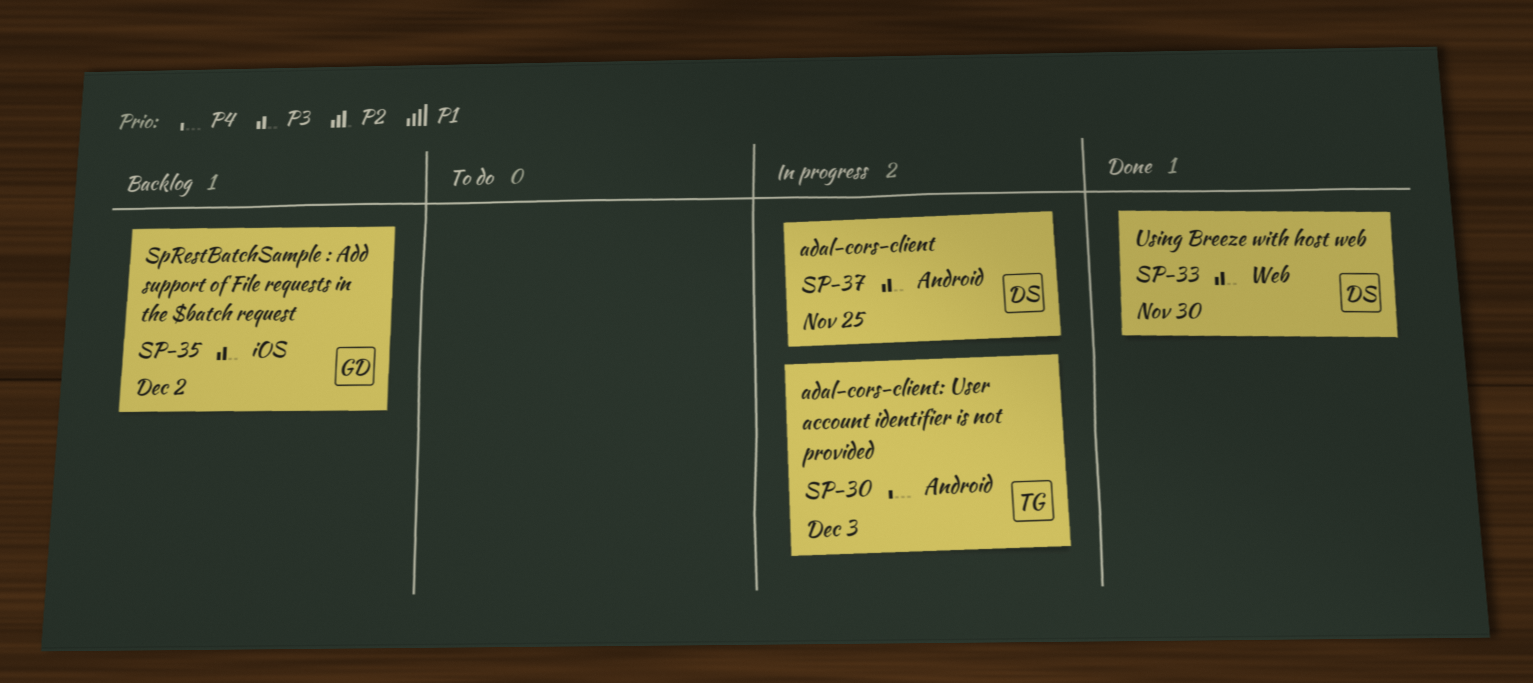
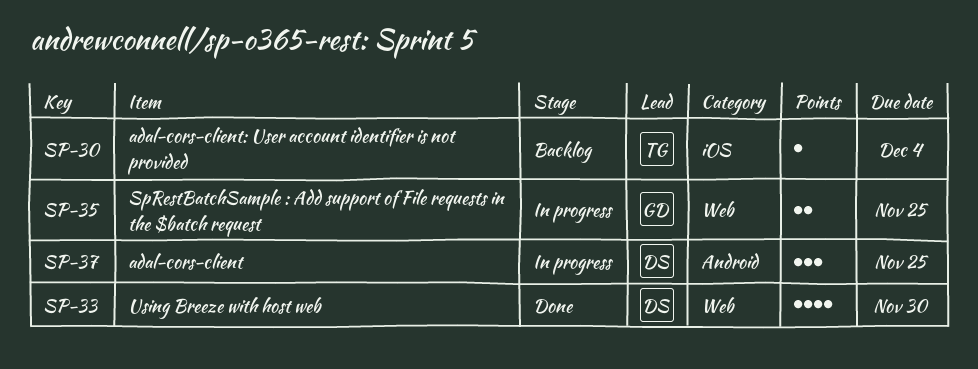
SP-30, status: In progress -> Backlog
SP-30, label: Android -> iOS
SP-30, due: Dec 3 -> Dec 4
SP-35, status: Backlog -> In progress
SP-35, label: iOS -> Web
SP-35, due: Dec 2 -> Nov 25

